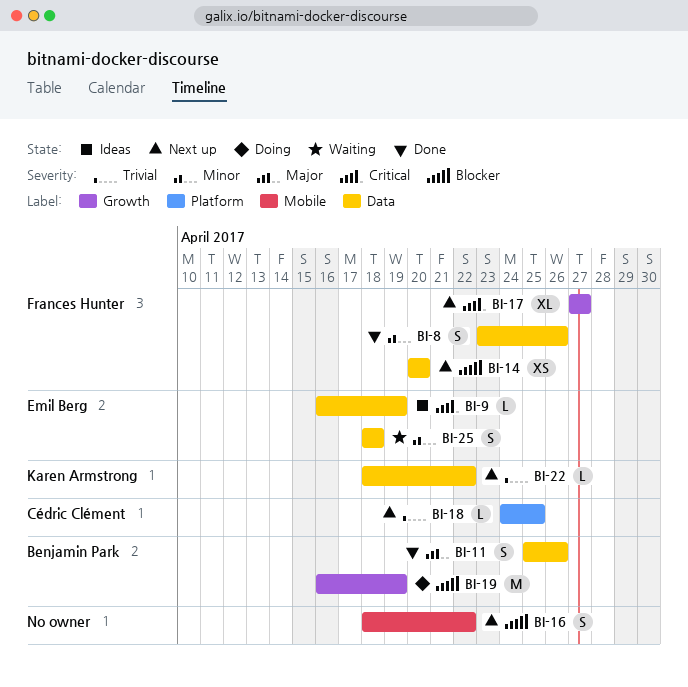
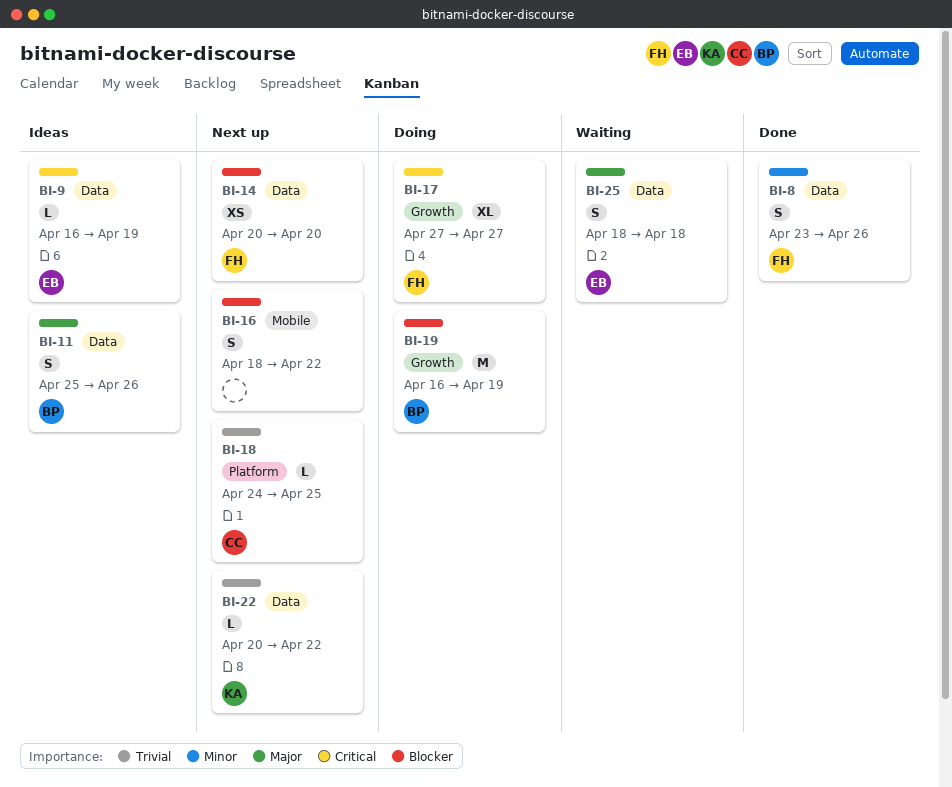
BI-11, status: Done -> Ideas
BI-17, status: Next up -> Doing
BI-22, start: Apr 18 -> Apr 20
BI-25, priority: Minor -> Major

